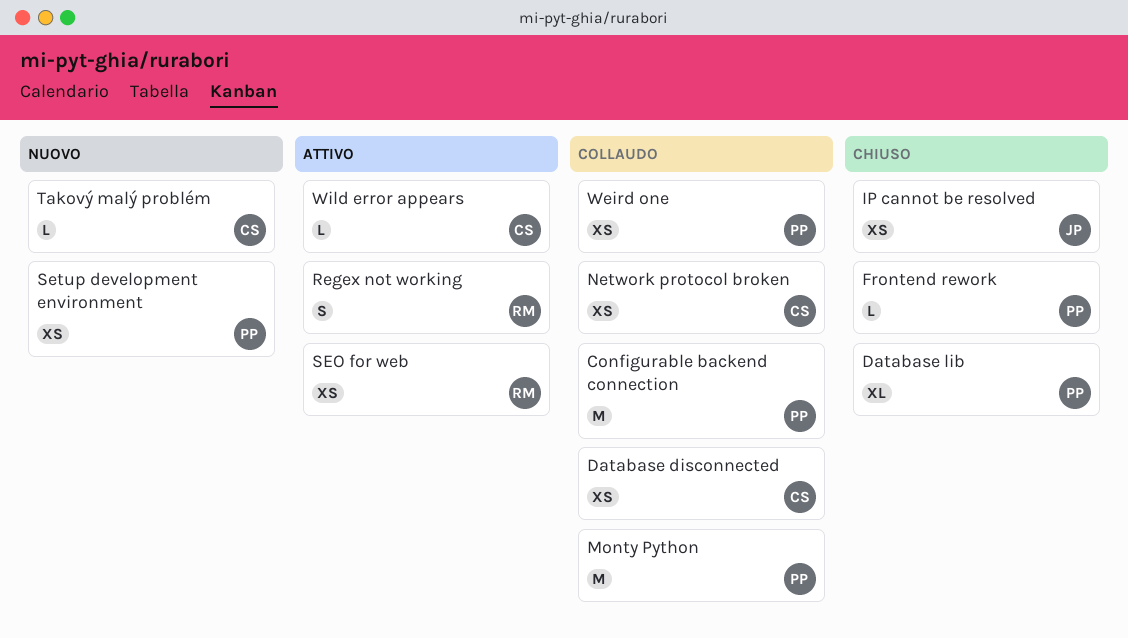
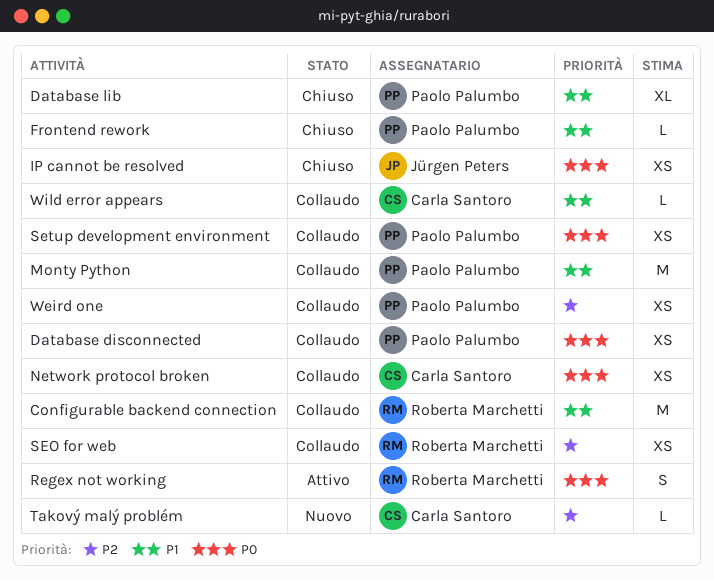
Configurable backend connection, owner: Paolo Palumbo -> Roberta Marchetti
Database disconnected, owner: Carla Santoro -> Paolo Palumbo
SEO for web, status: Attivo -> Collaudo
Setup development environment, status: Nuovo -> Collaudo
Wild error appears, status: Attivo -> Collaudo

